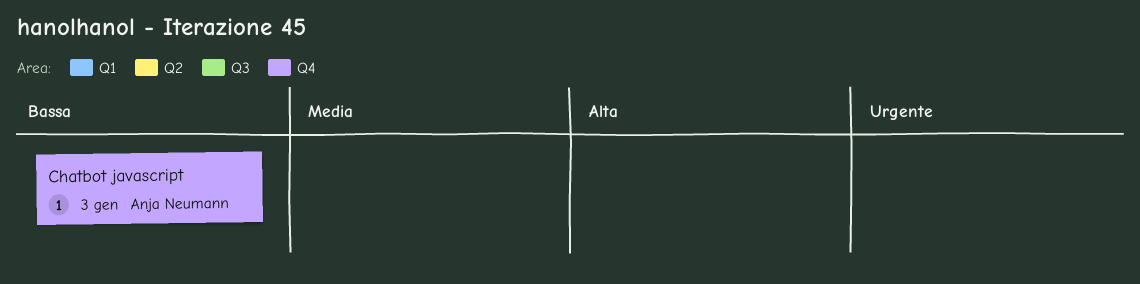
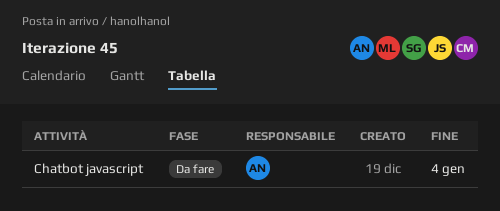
Chatbot javascript, due: Jan 3 -> Jan 4

